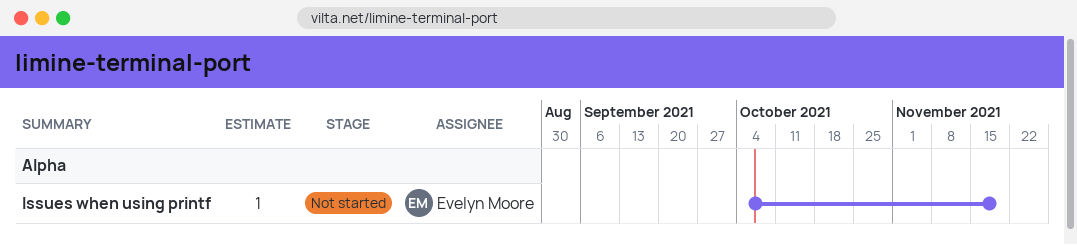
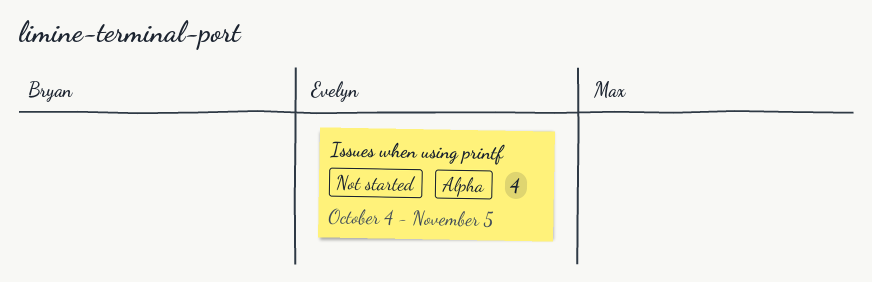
Issues when using printf, estimate: 1 -> 4
Issues when using printf, due: Nov 19 -> Nov 5

